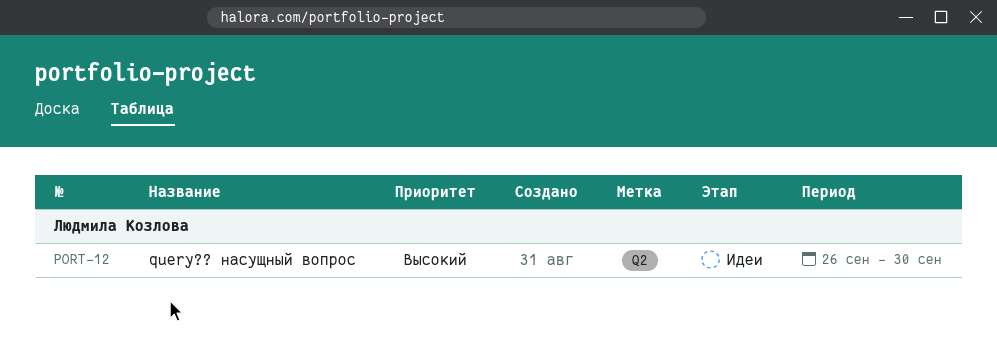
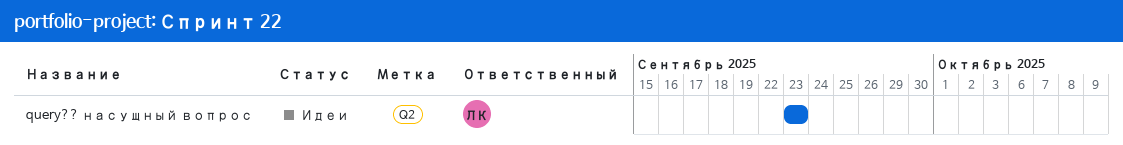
query?? насущный вопрос, start: Sep 26 -> Sep 23
query?? насущный вопрос, due: Sep 30 -> Sep 23

